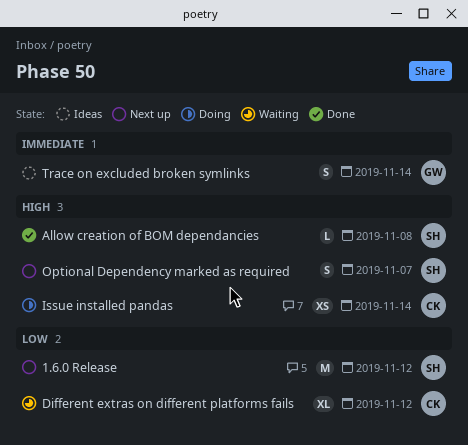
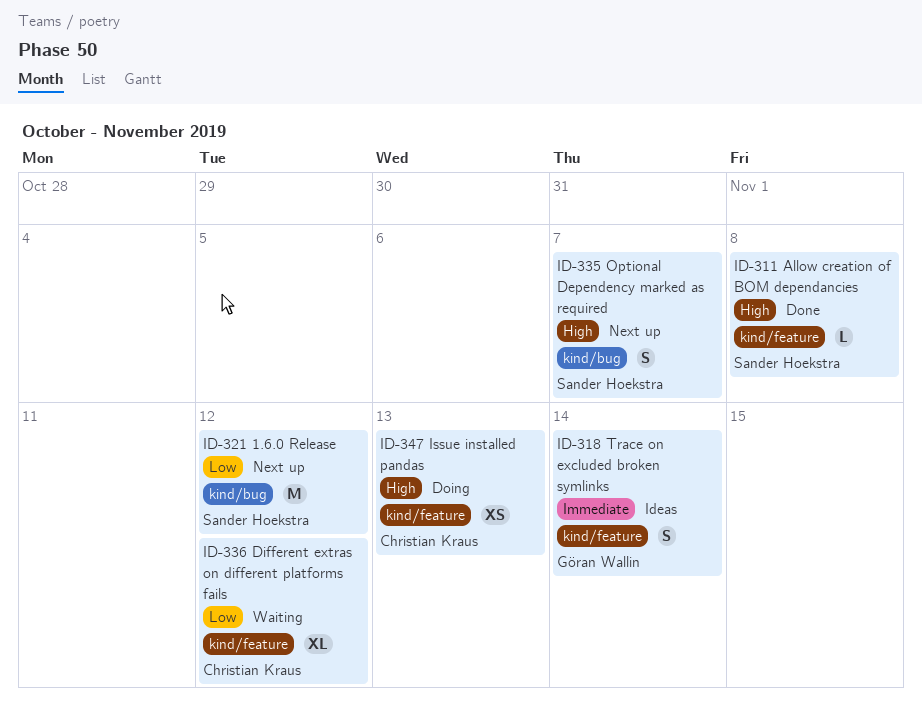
Issue installed pandas, due: Nov 14 -> Nov 13

